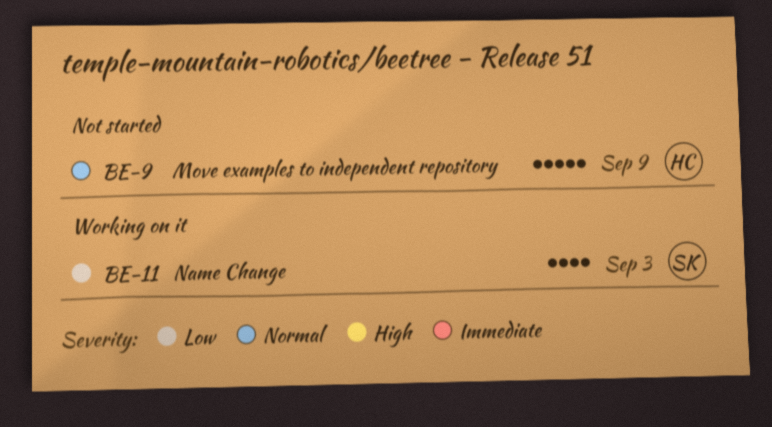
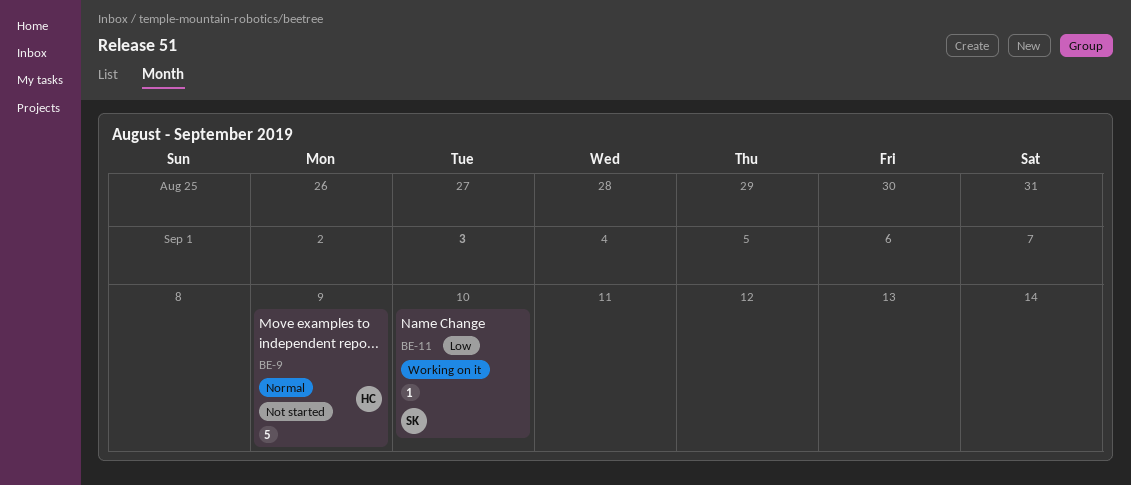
BE-11, estimate: 4 -> 1
BE-11, due: Sep 3 -> Sep 10

